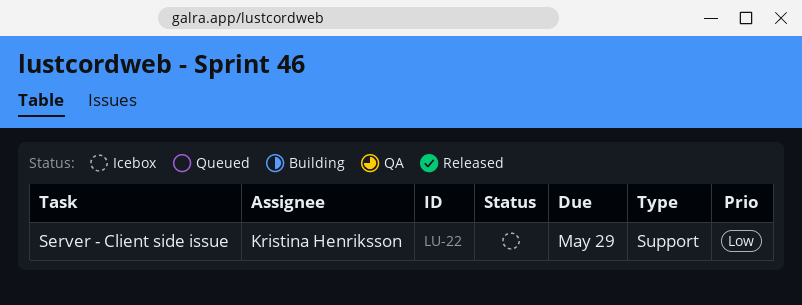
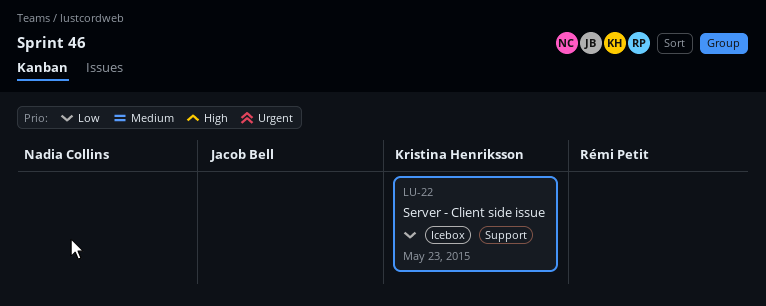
LU-22, due: May 29 -> May 23

